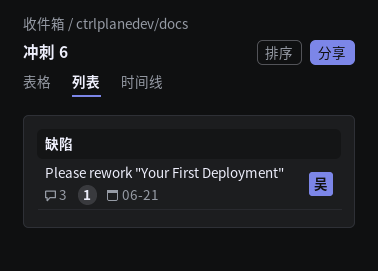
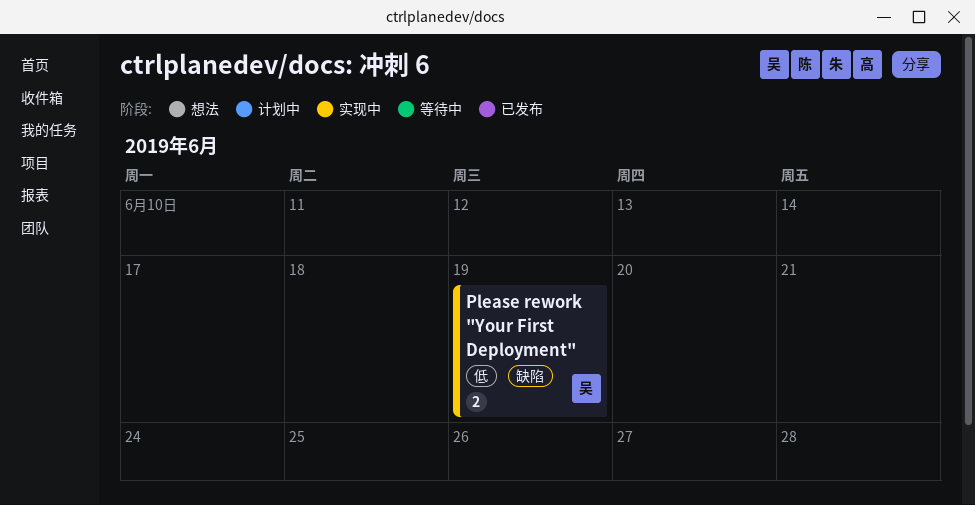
Please rework "Your First Deployment", estimate: 1 -> 2
Please rework "Your First Deployment", due: Jun 21 -> Jun 19

